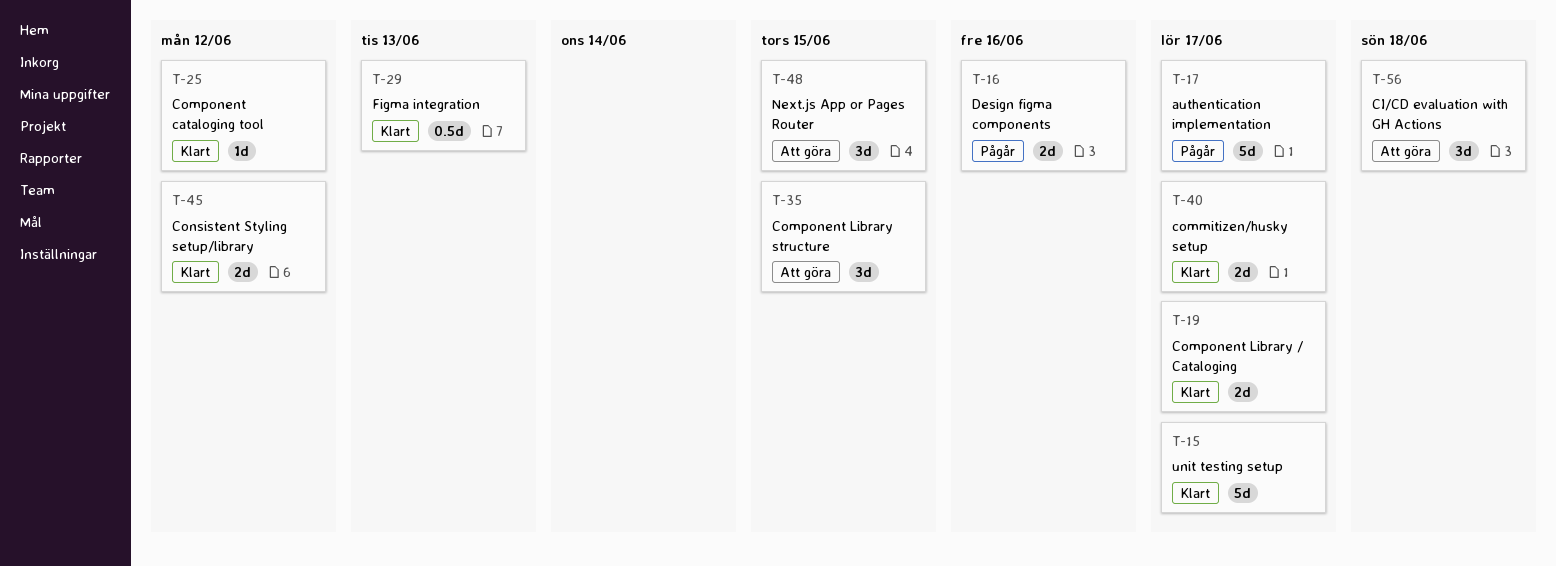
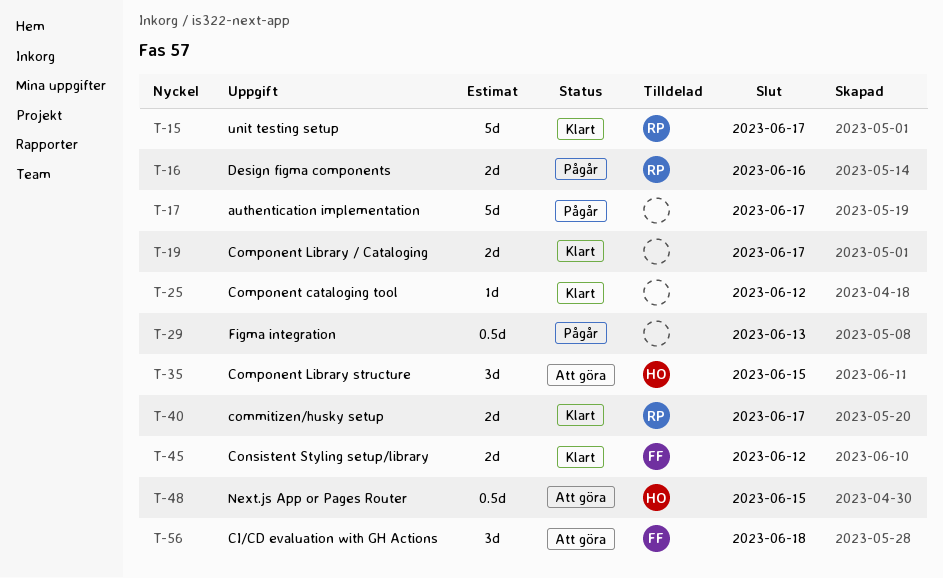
T-29, status: Klart -> Pågår
T-48, estimate: 3d -> 0.5d

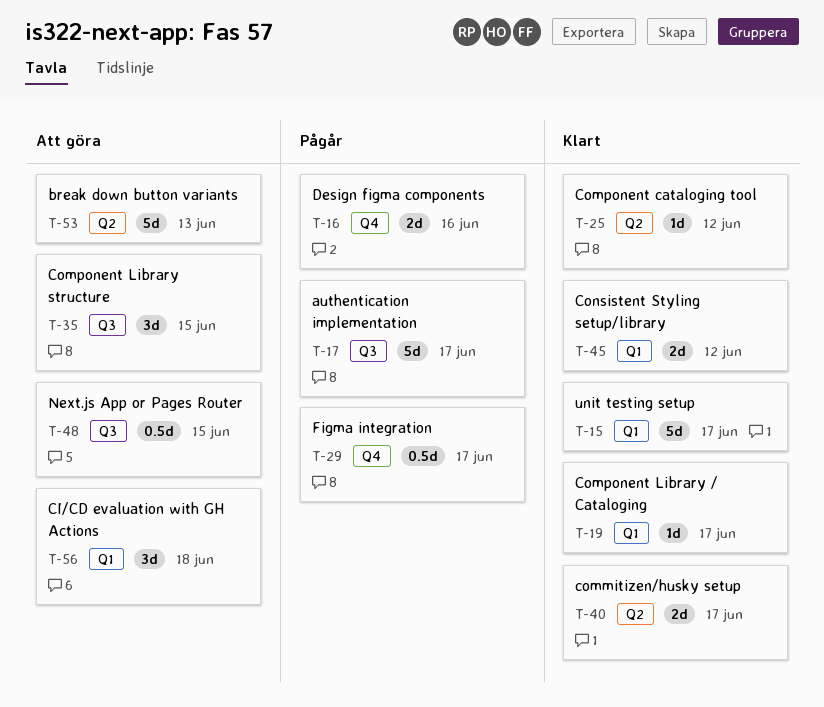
T-19, estimate: 2d -> 1d
T-29, due: Jun 13 -> Jun 17
T-53: none -> present

